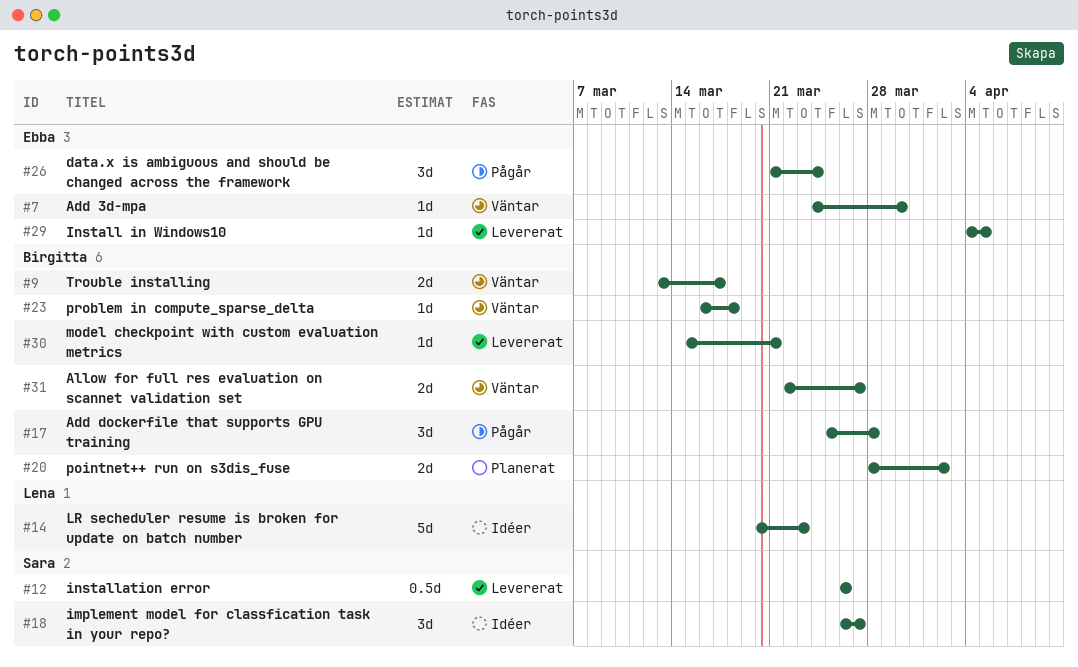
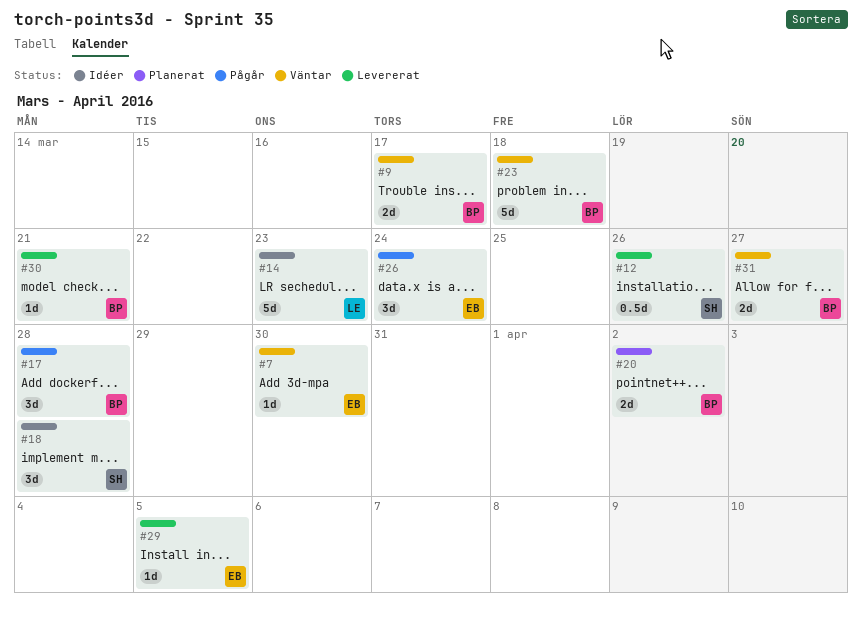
#18, due: Mar 27 -> Mar 28
#23, estimate: 1d -> 5d

